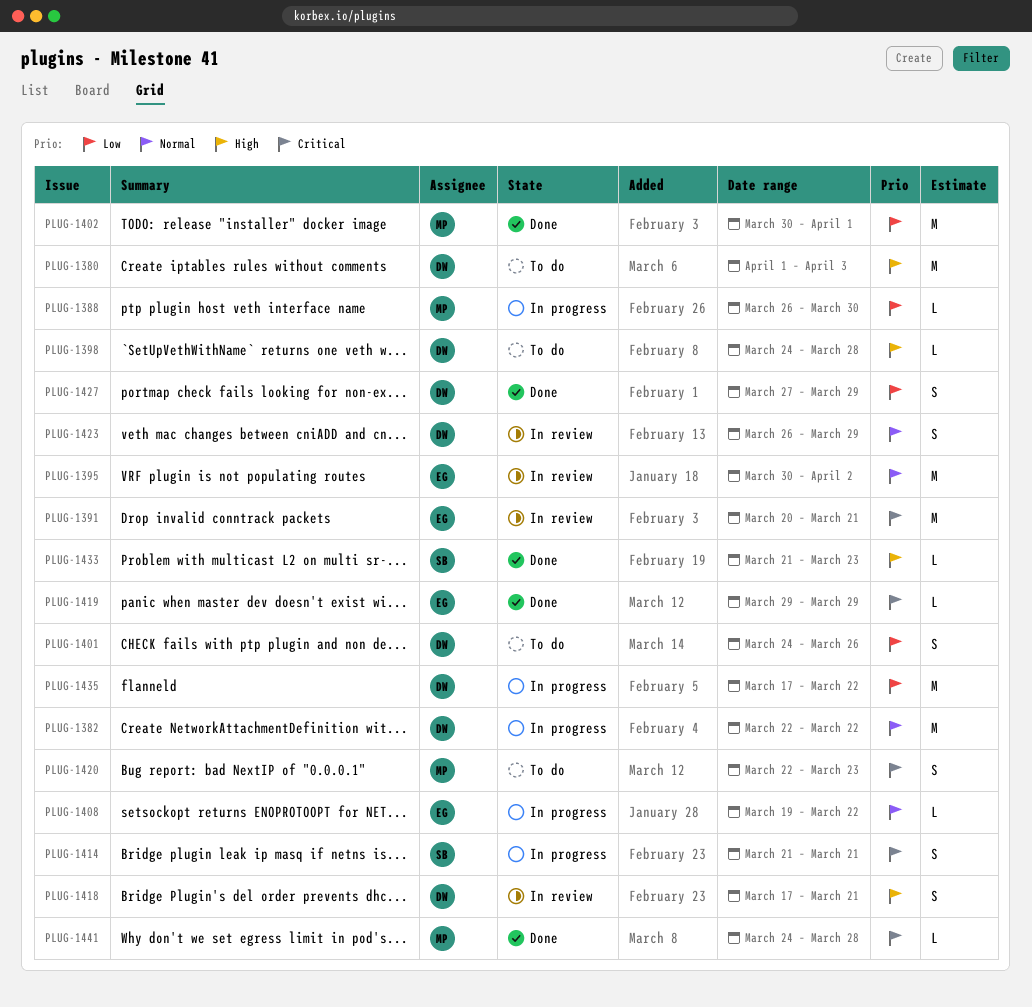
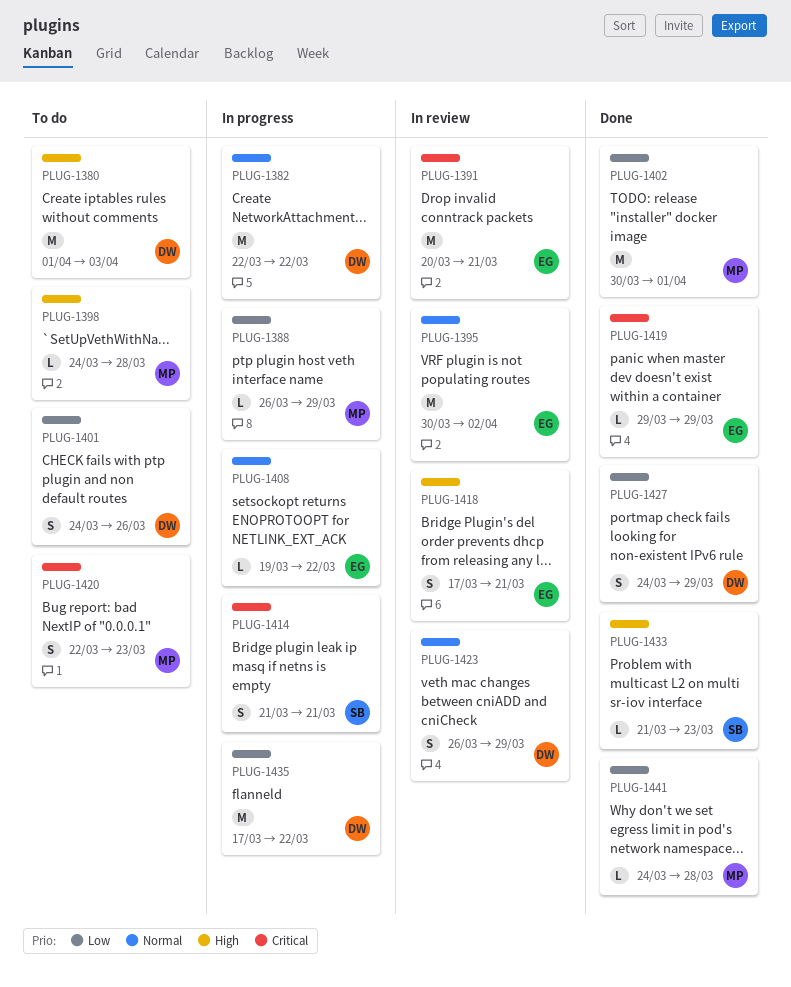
PLUG-1388, due: Mar 30 -> Mar 29
PLUG-1398, owner: DW -> MP
PLUG-1418, owner: DW -> EG
PLUG-1427, start: Mar 27 -> Mar 24
PLUG-1441, priority: Critical -> Low

